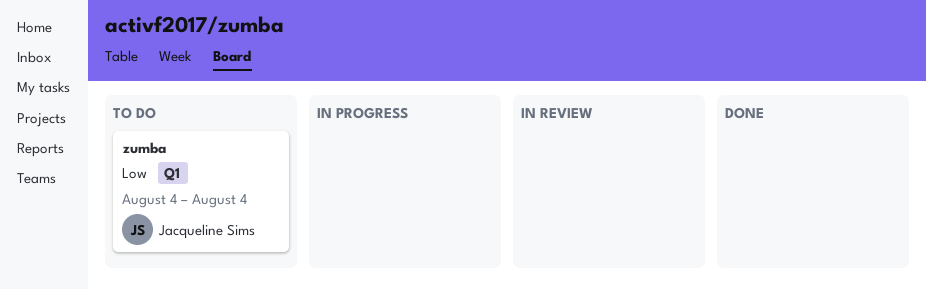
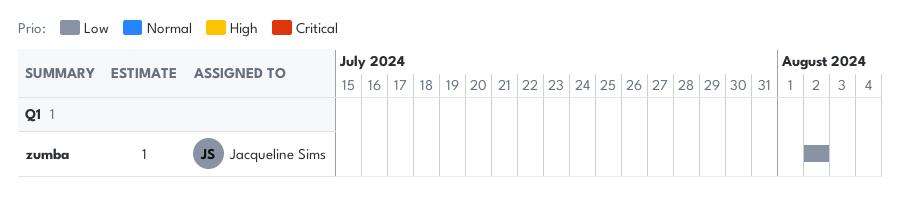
zumba, start: Aug 4 -> Aug 2
zumba, due: Aug 4 -> Aug 2

